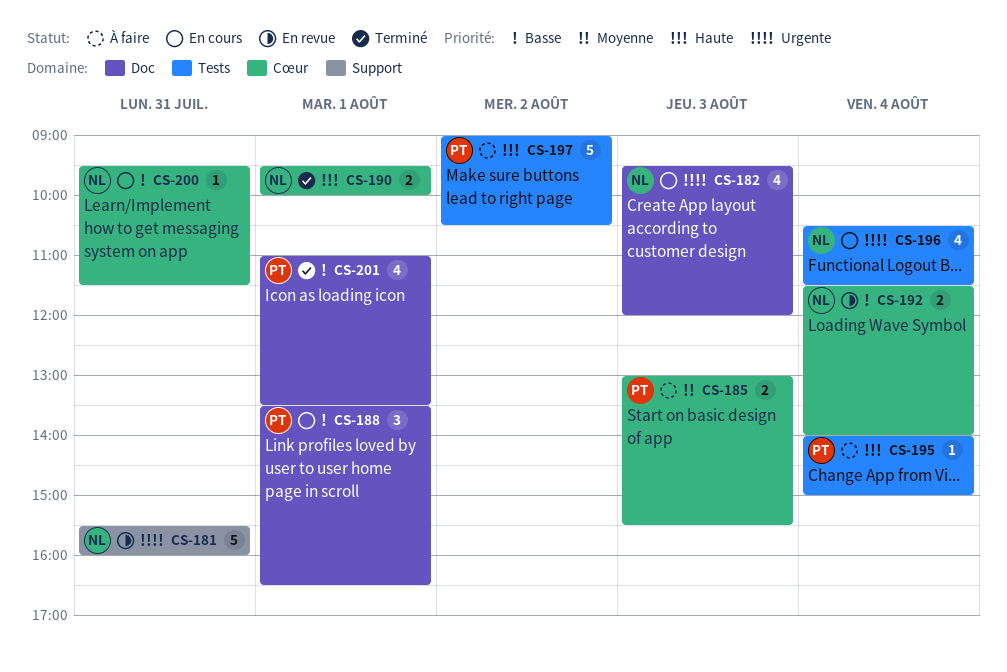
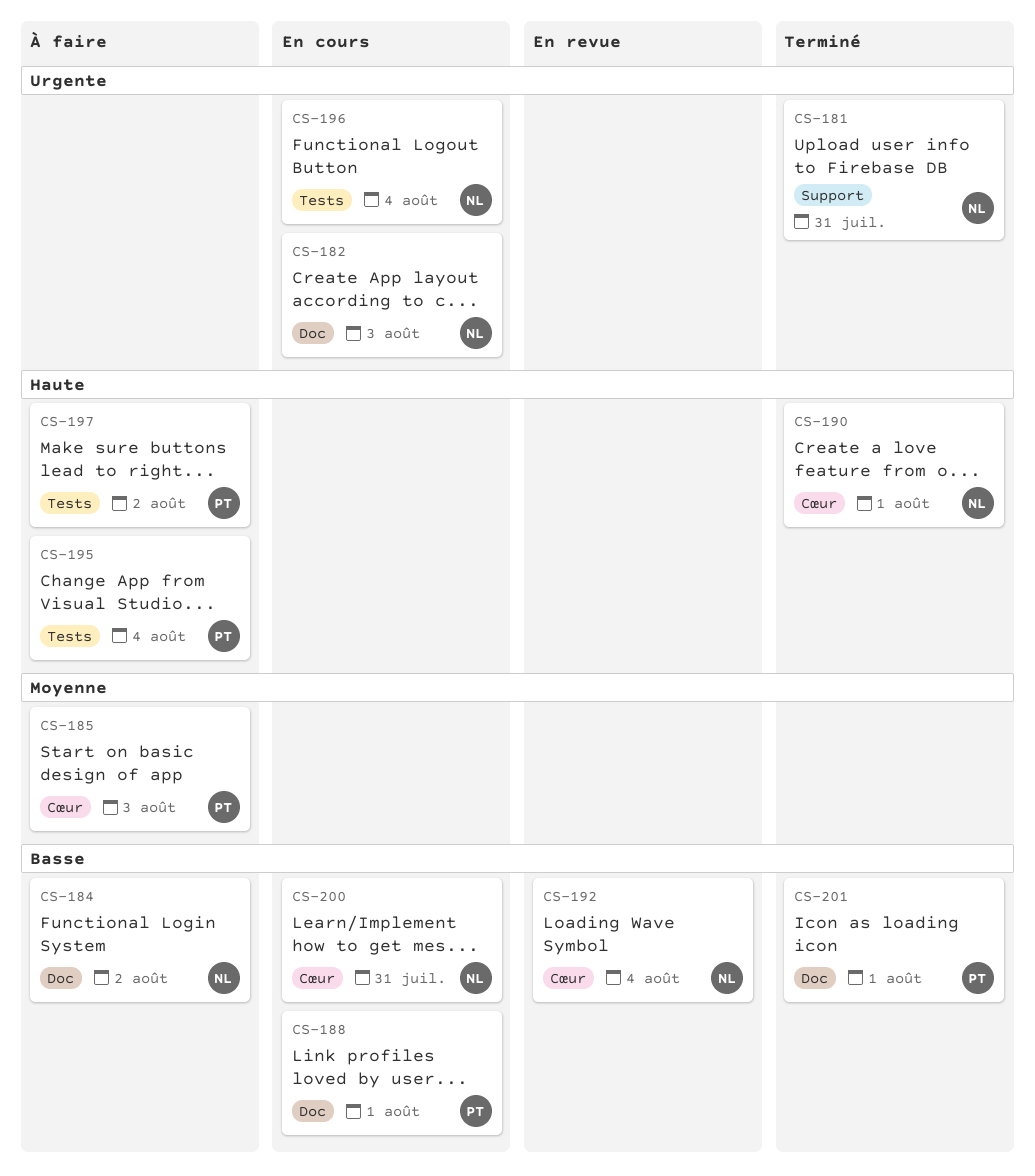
CS-181, status: En revue -> Terminé
CS-184: none -> present

